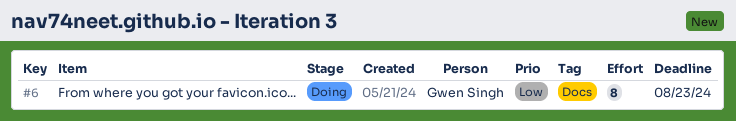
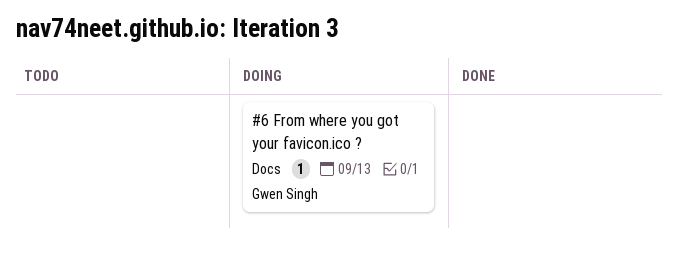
#6, estimate: 8 -> 1
#6, due: Aug 23 -> Sep 13

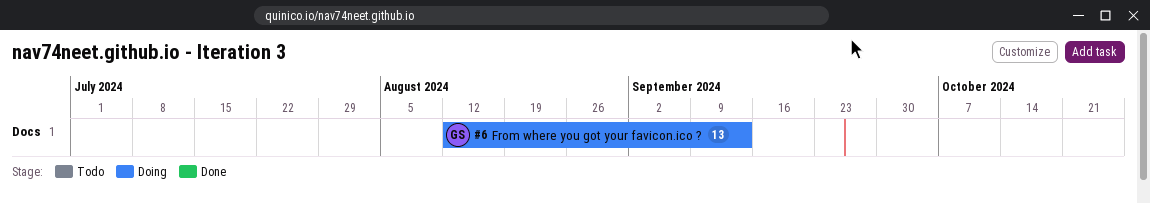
#6, estimate: 1 -> 13

